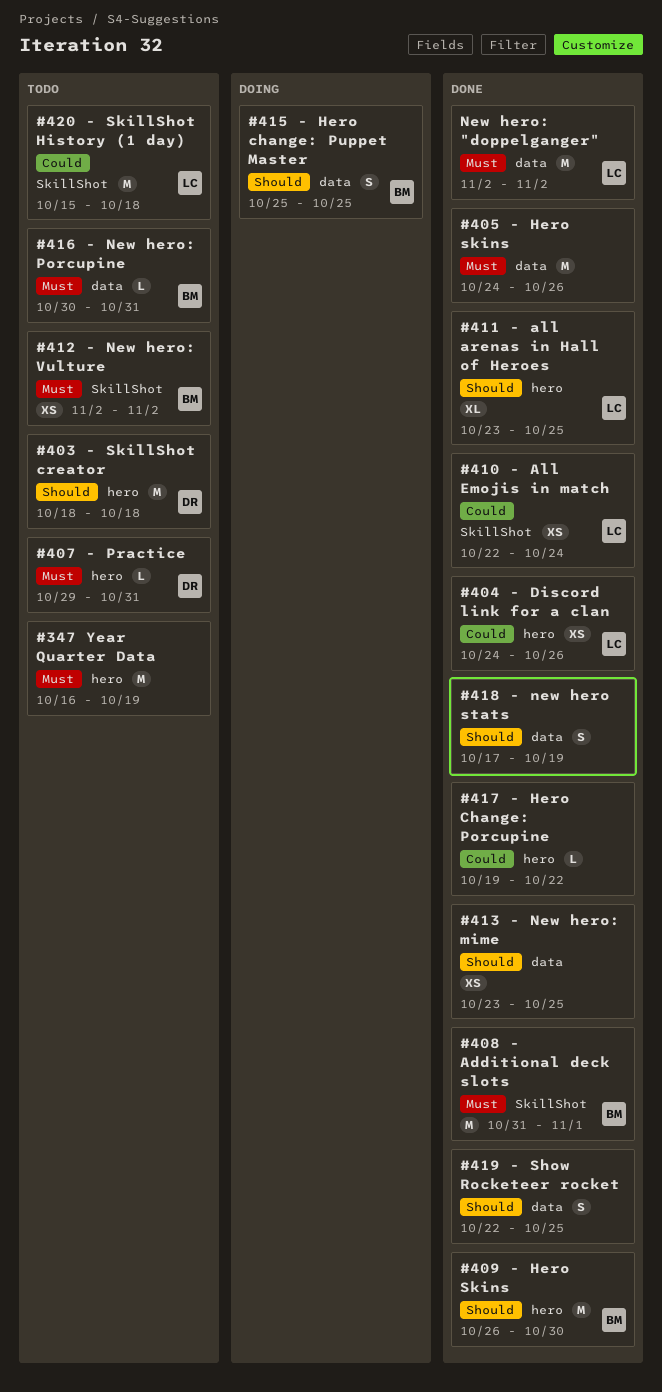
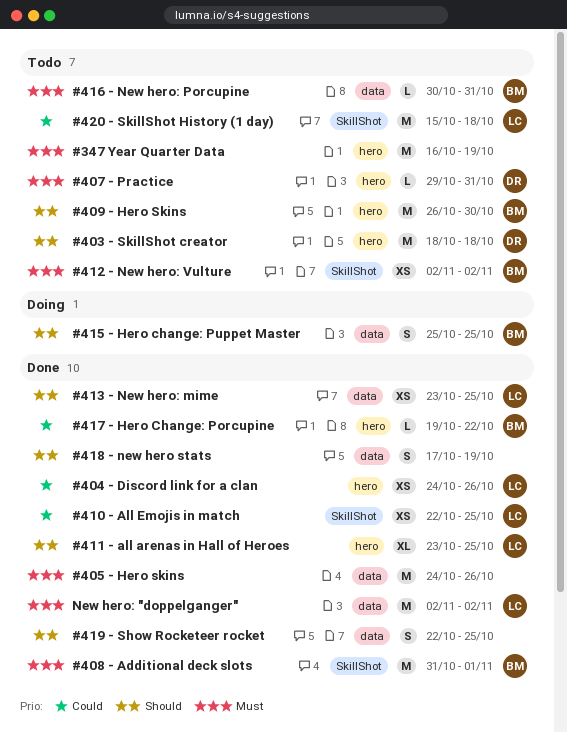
#409 - Hero Skins, status: Done -> Todo
#410 - All Emojis in match, due: Oct 24 -> Oct 25
#413 - New hero: mime, owner: none -> LC
#417 - Hero Change: Porcupine, owner: none -> BM

